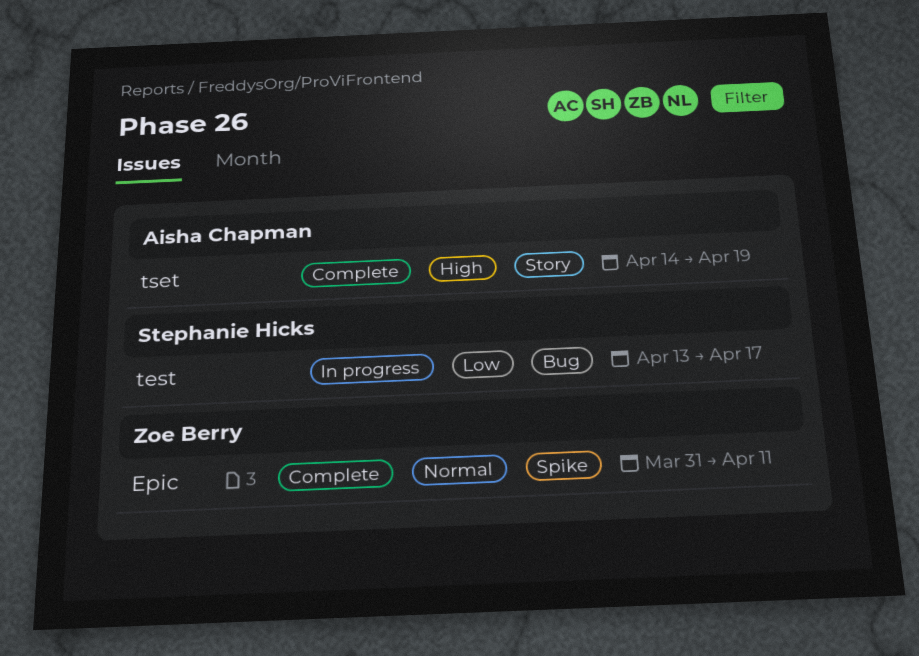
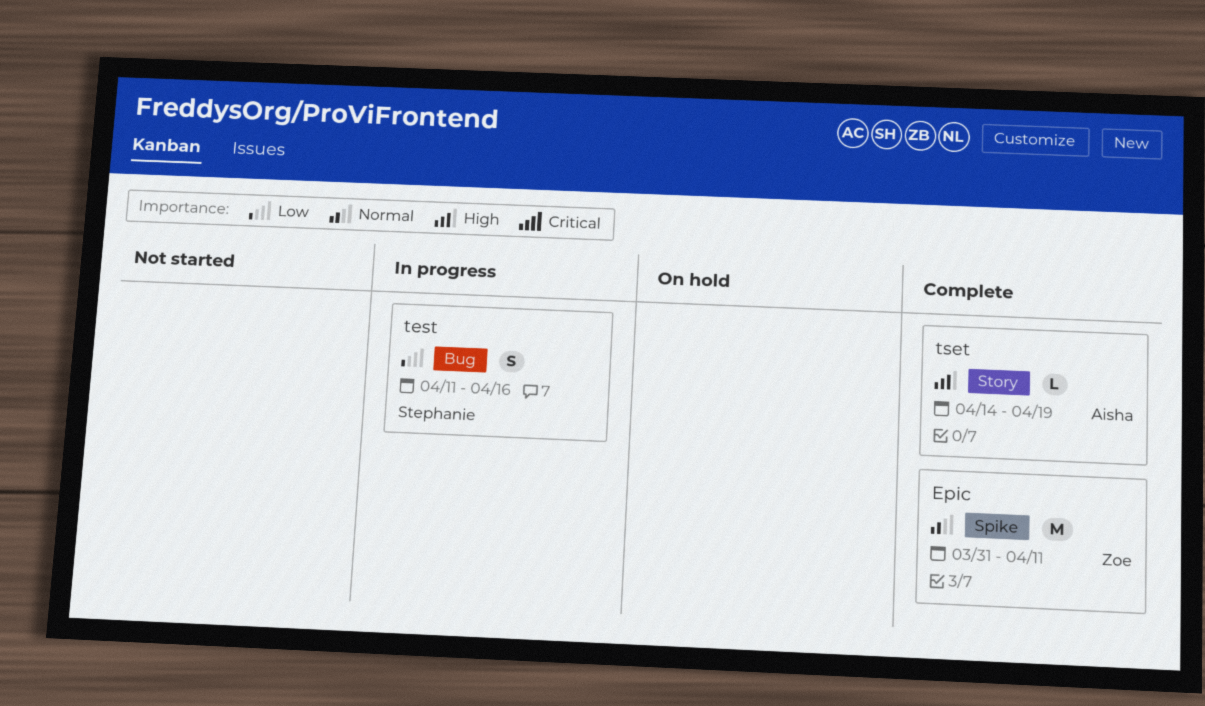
test, start: Apr 13 -> Apr 11
test, due: Apr 17 -> Apr 16

